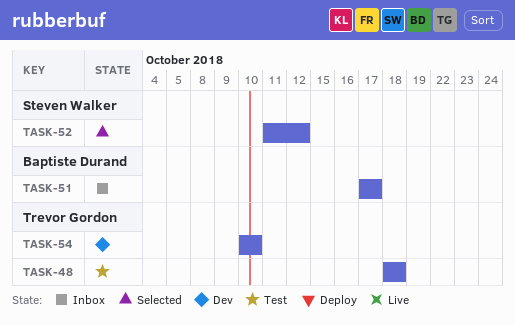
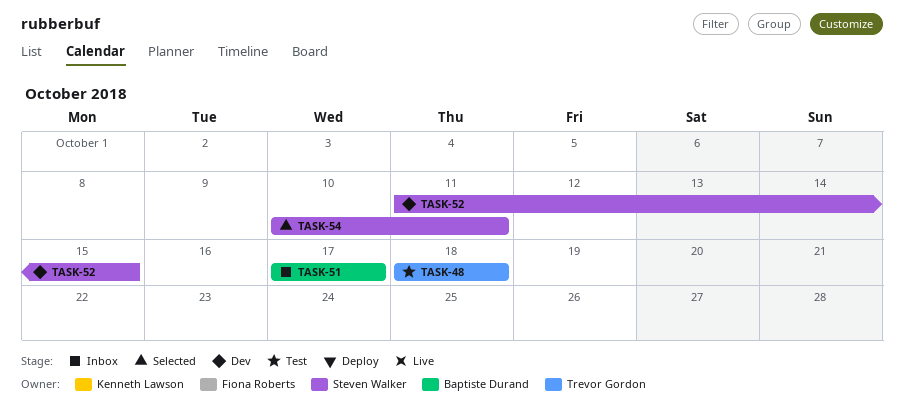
TASK-52, status: Selected -> Dev
TASK-52, due: Oct 12 -> Oct 15
TASK-54, status: Dev -> Selected
TASK-54, owner: Trevor Gordon -> Steven Walker
TASK-54, due: Oct 10 -> Oct 11

